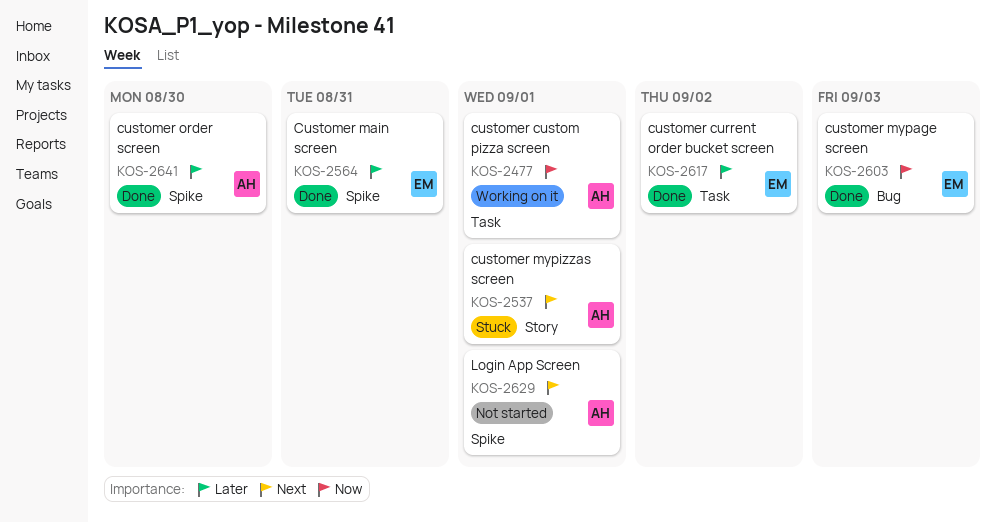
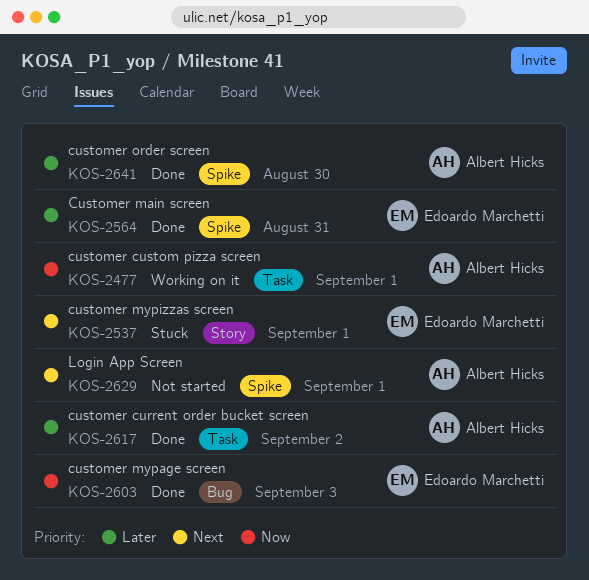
KOS-2537, owner: Albert Hicks -> Edoardo Marchetti
KOS-2617, owner: Edoardo Marchetti -> Albert Hicks

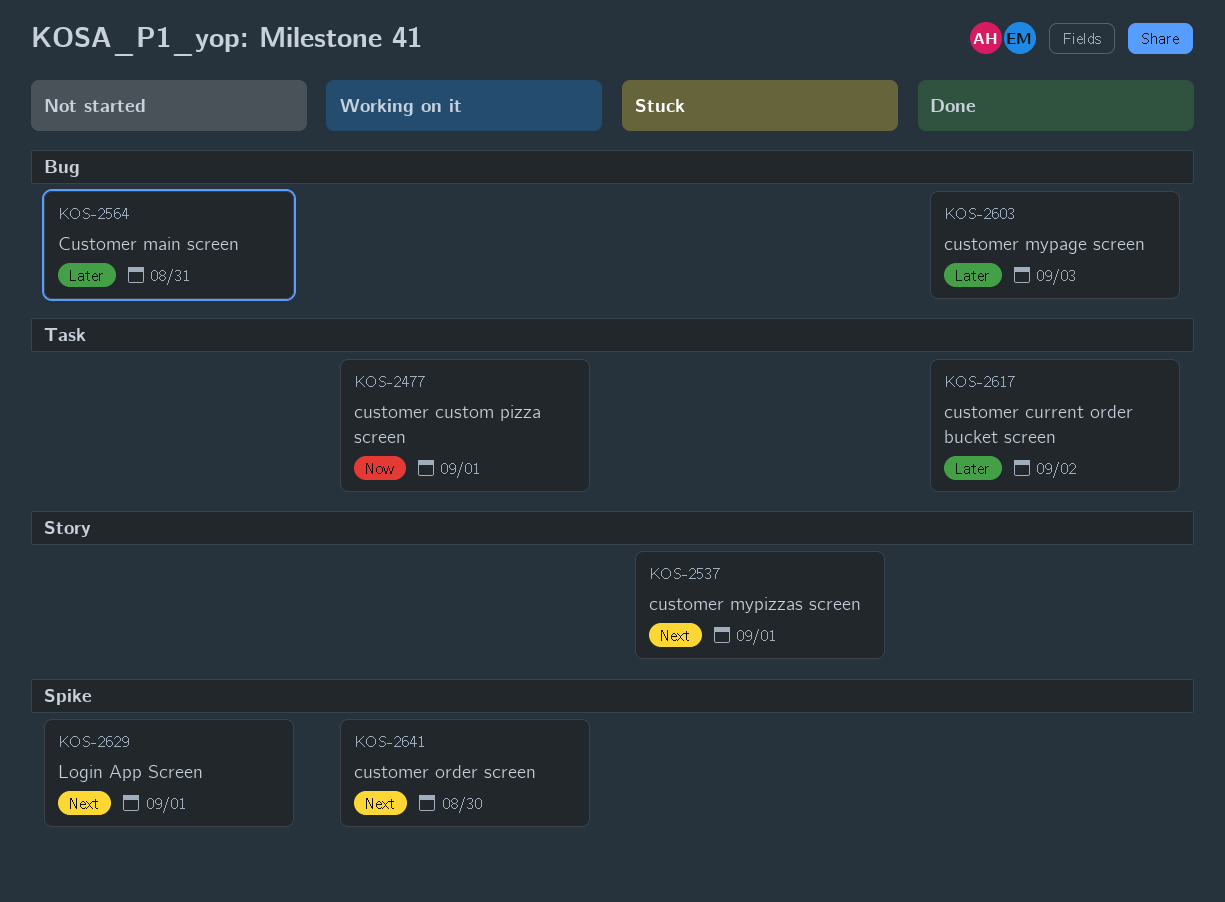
KOS-2564, status: Done -> Not started
KOS-2564, label: Spike -> Bug
KOS-2603, priority: Now -> Later
KOS-2641, status: Done -> Working on it
KOS-2641, priority: Later -> Next

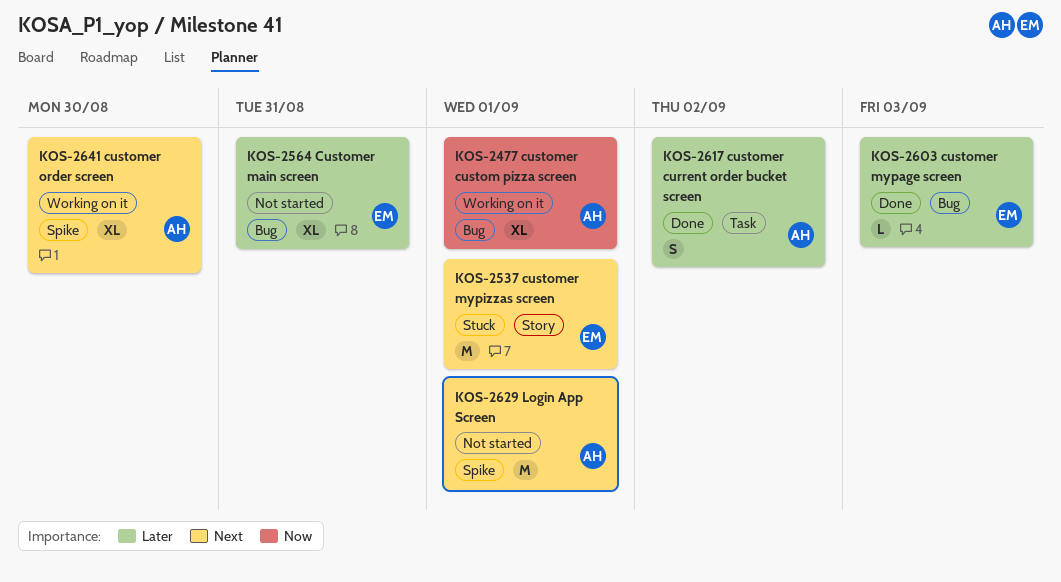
KOS-2477, label: Task -> Bug

